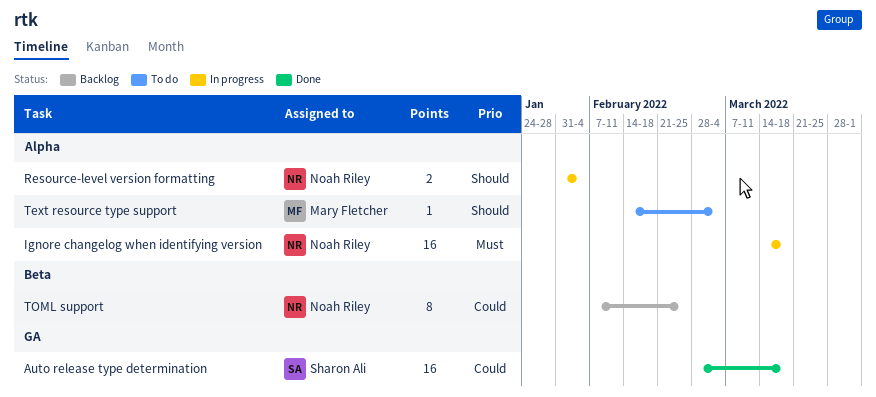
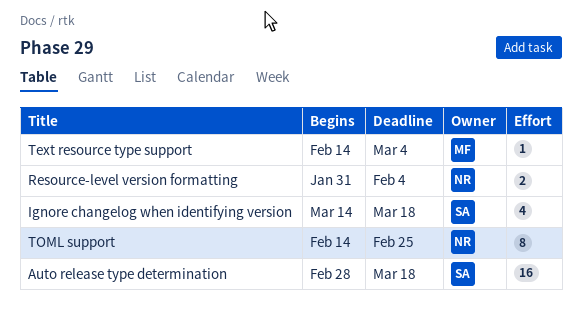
Ignore changelog when identifying version, owner: Noah Riley -> Sharon Ali
Ignore changelog when identifying version, estimate: 16 -> 4
TOML support, start: Feb 7 -> Feb 14

